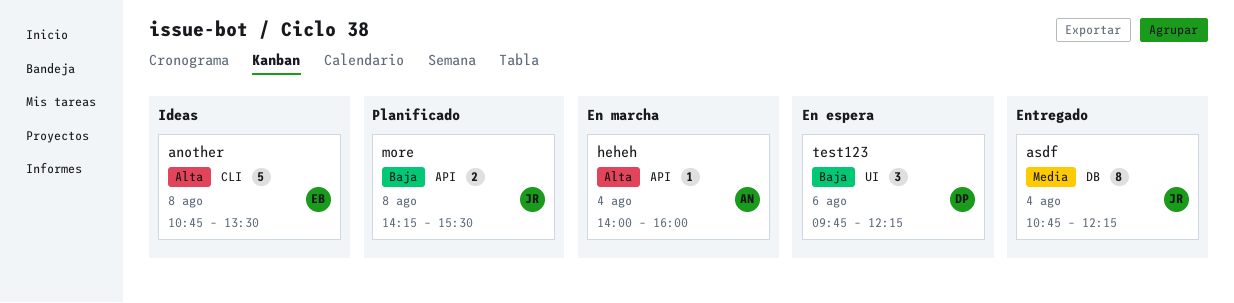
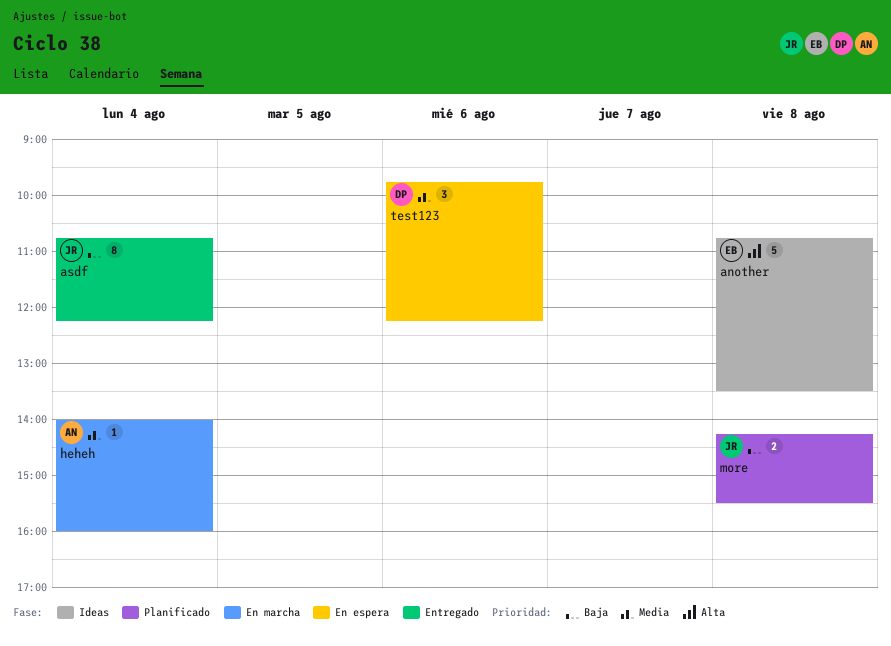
asdf, priority: Media -> Baja
heheh, priority: Alta -> Media
test123, priority: Baja -> Media

